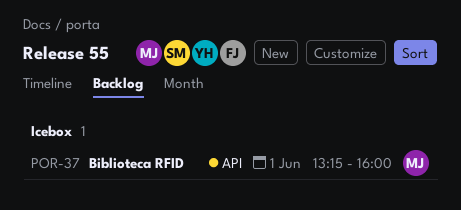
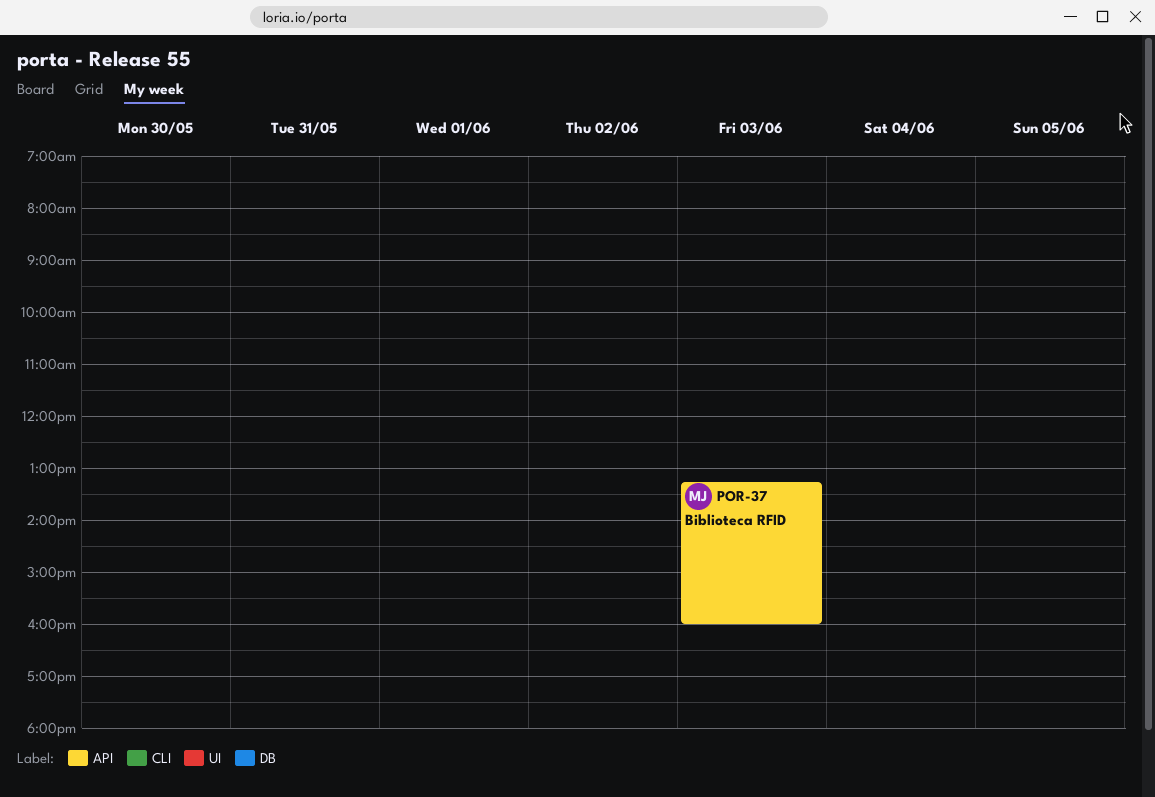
POR-37, day: Jun 1 -> Jun 3

